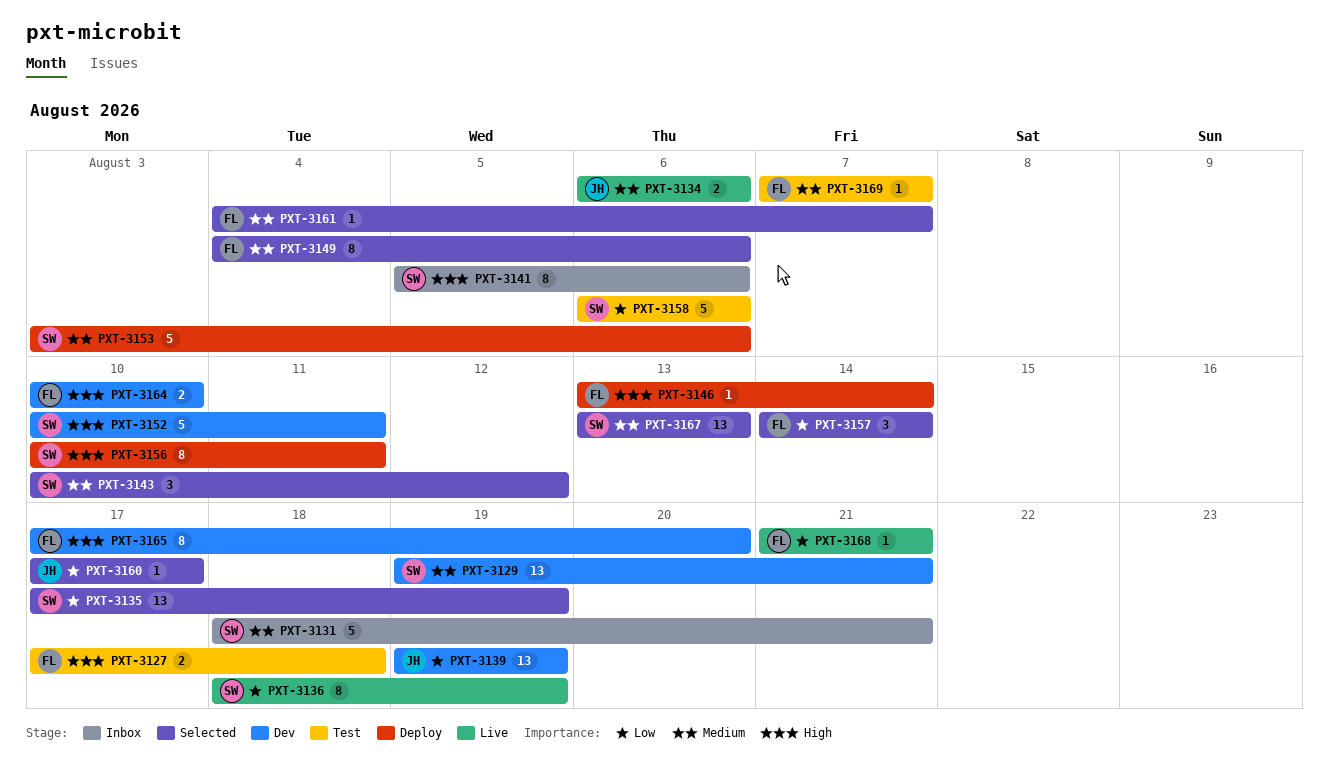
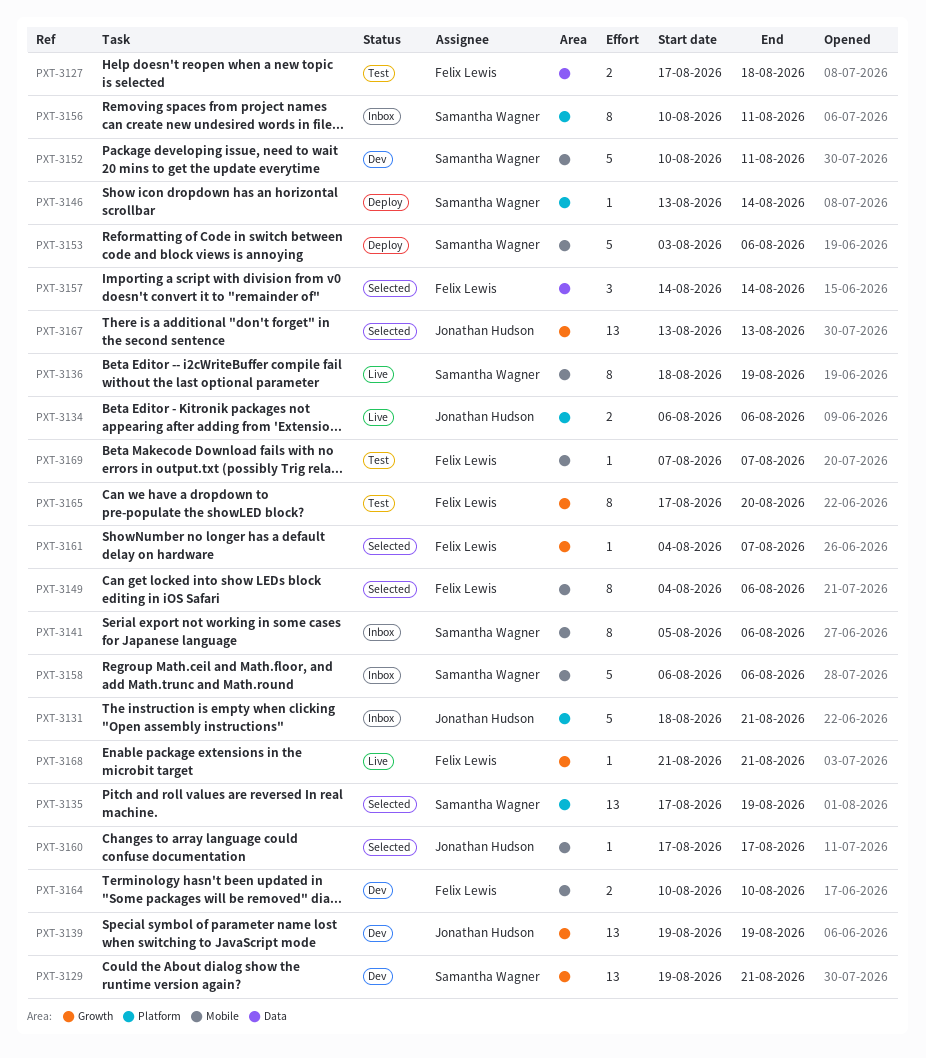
PXT-3131, owner: Samantha Wagner -> Jonathan Hudson
PXT-3143: present -> none
PXT-3146, owner: Felix Lewis -> Samantha Wagner
PXT-3156, status: Deploy -> Inbox
PXT-3158, status: Test -> Inbox
PXT-3165, status: Dev -> Test
PXT-3167, owner: Samantha Wagner -> Jonathan Hudson

